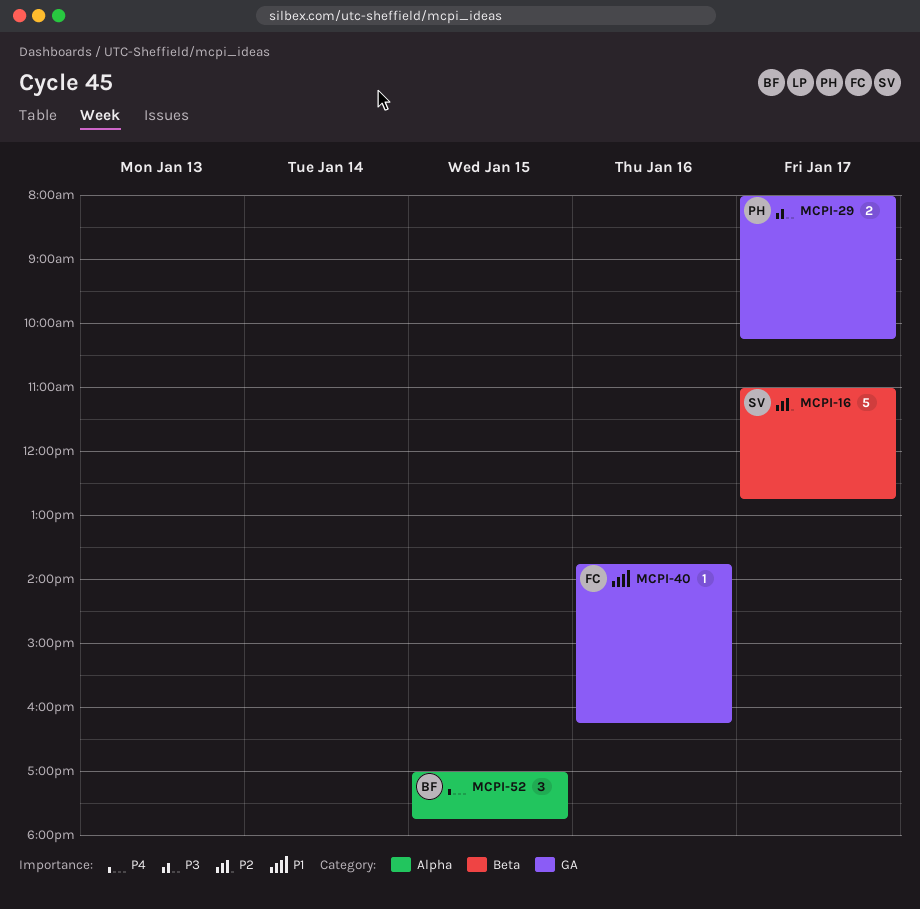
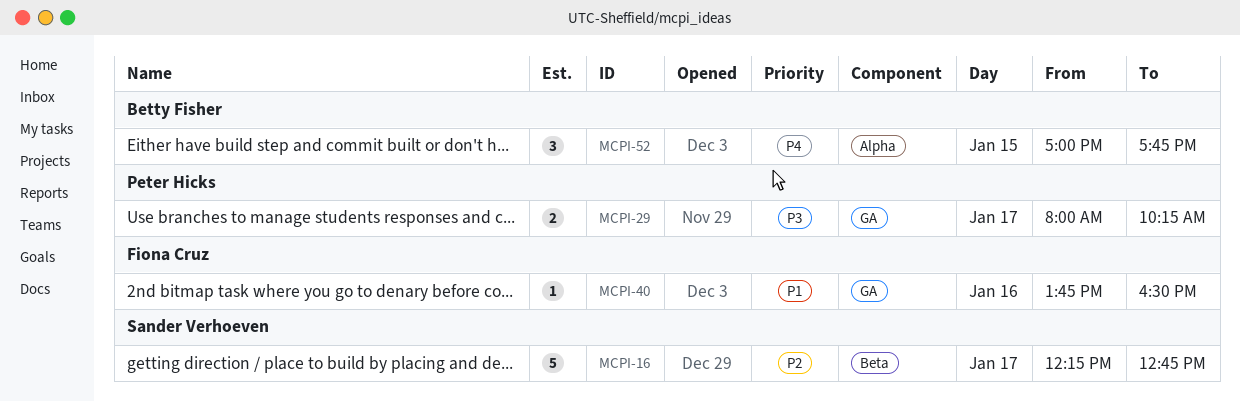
MCPI-16, begins: 11:00 -> 12:15
MCPI-40, ends: 16:15 -> 16:30

